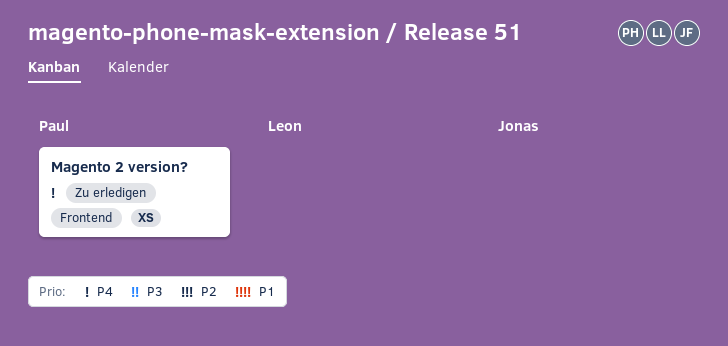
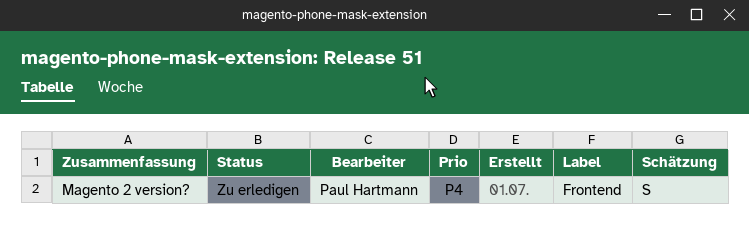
Magento 2 version?, estimate: XS -> S

